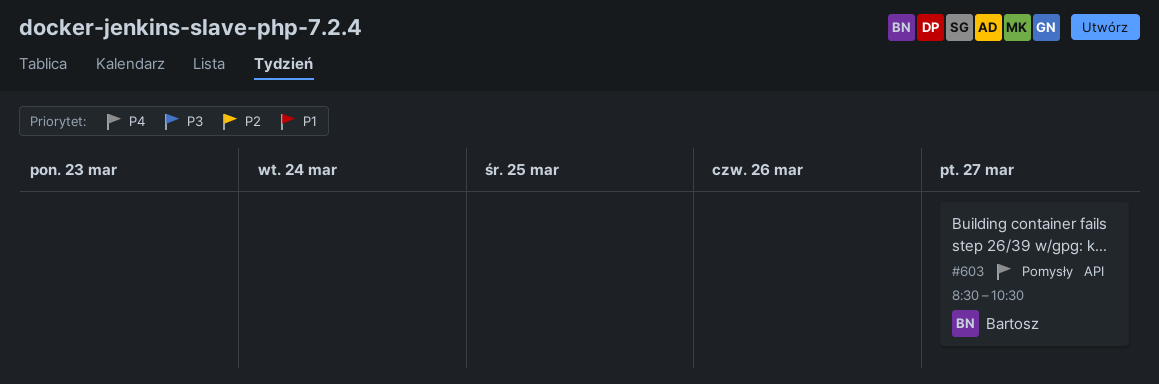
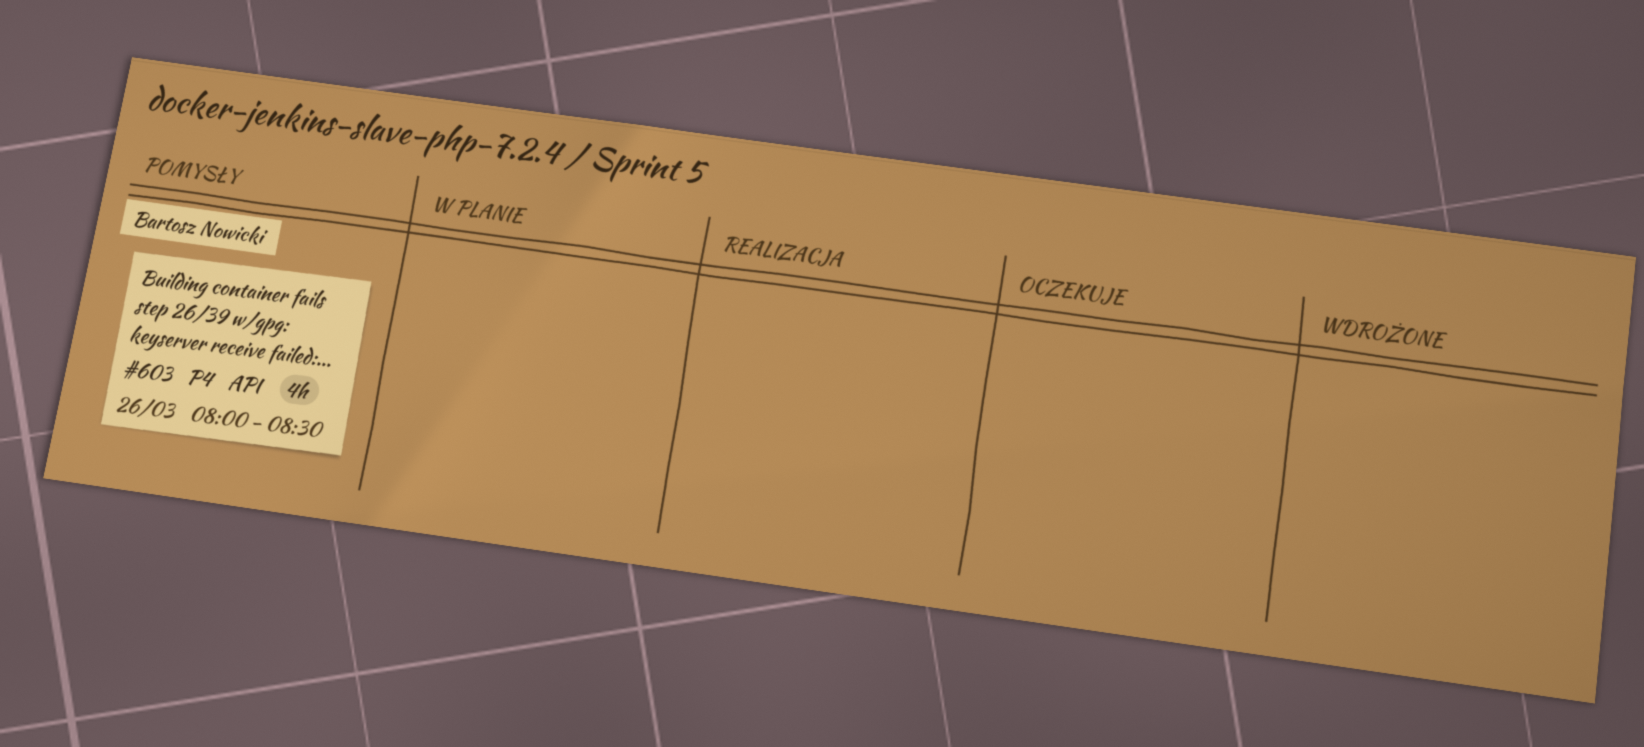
#603, day: Mar 27 -> Mar 26
#603, begins: 08:30 -> 08:00
#603, ends: 10:30 -> 08:30

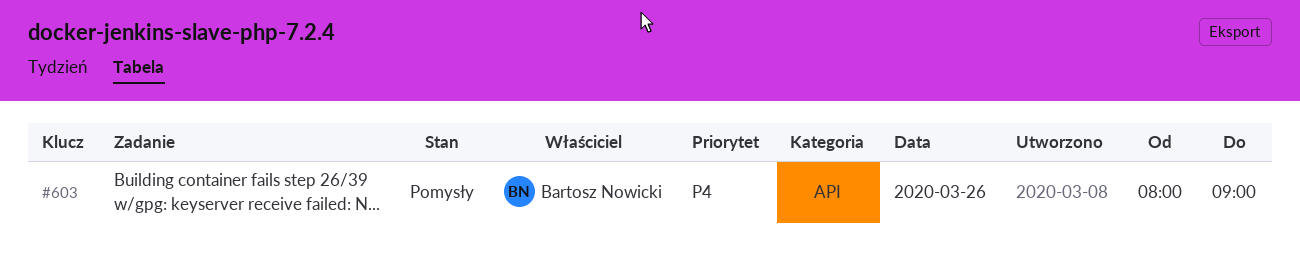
#603, ends: 08:30 -> 09:00

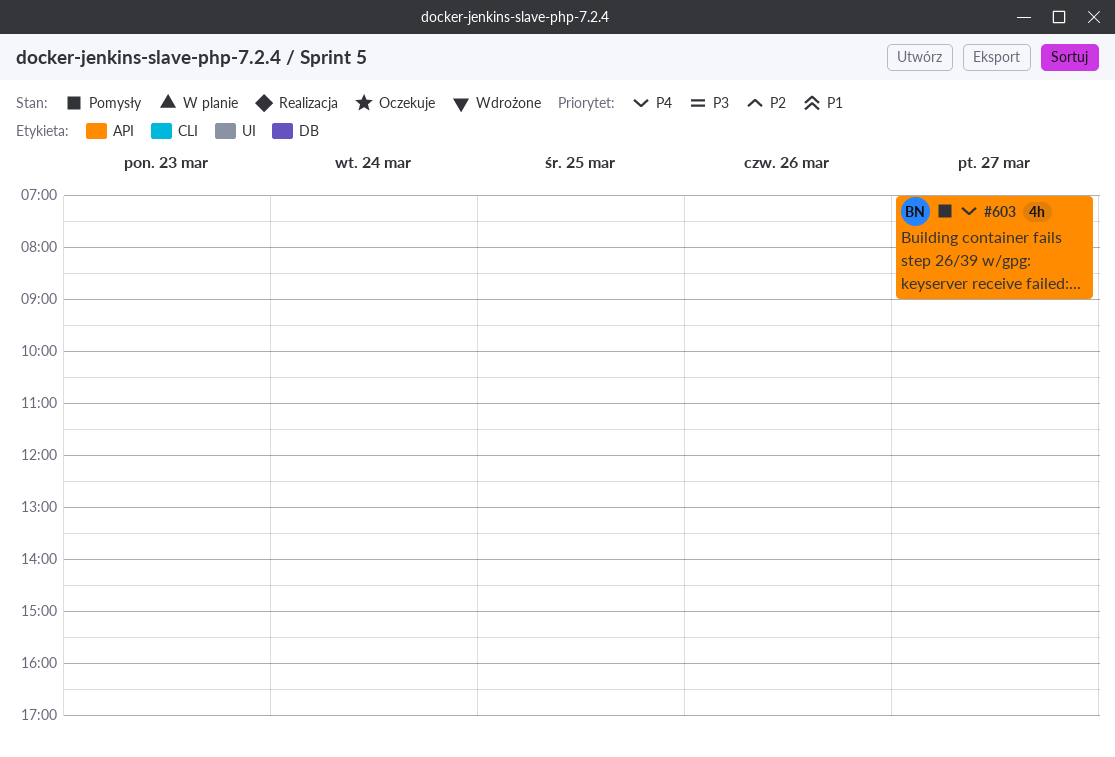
#603, day: Mar 26 -> Mar 27
#603, begins: 08:00 -> 07:00

